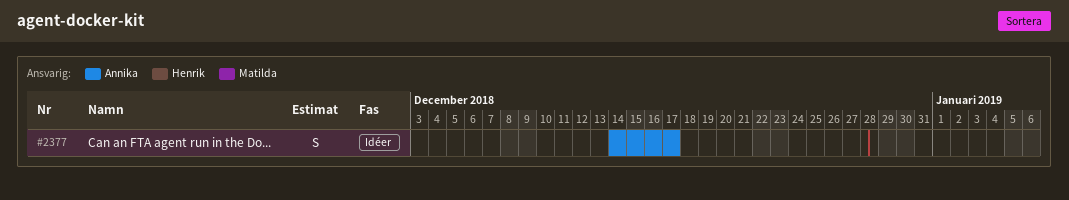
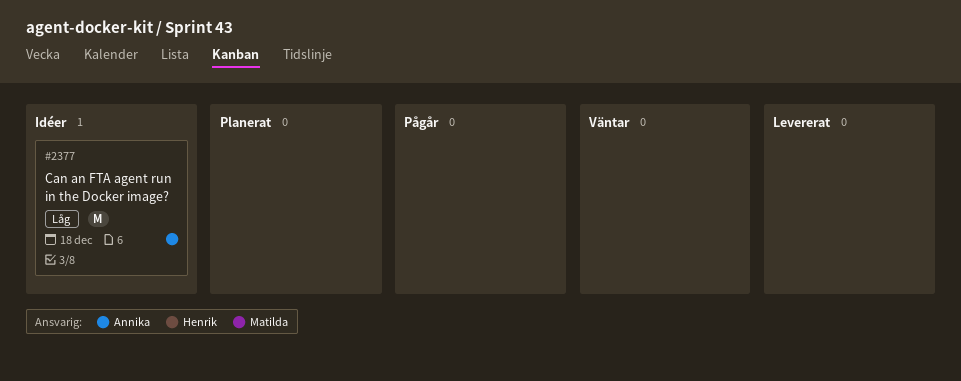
#2377, estimate: S -> M
#2377, due: Dec 17 -> Dec 18

